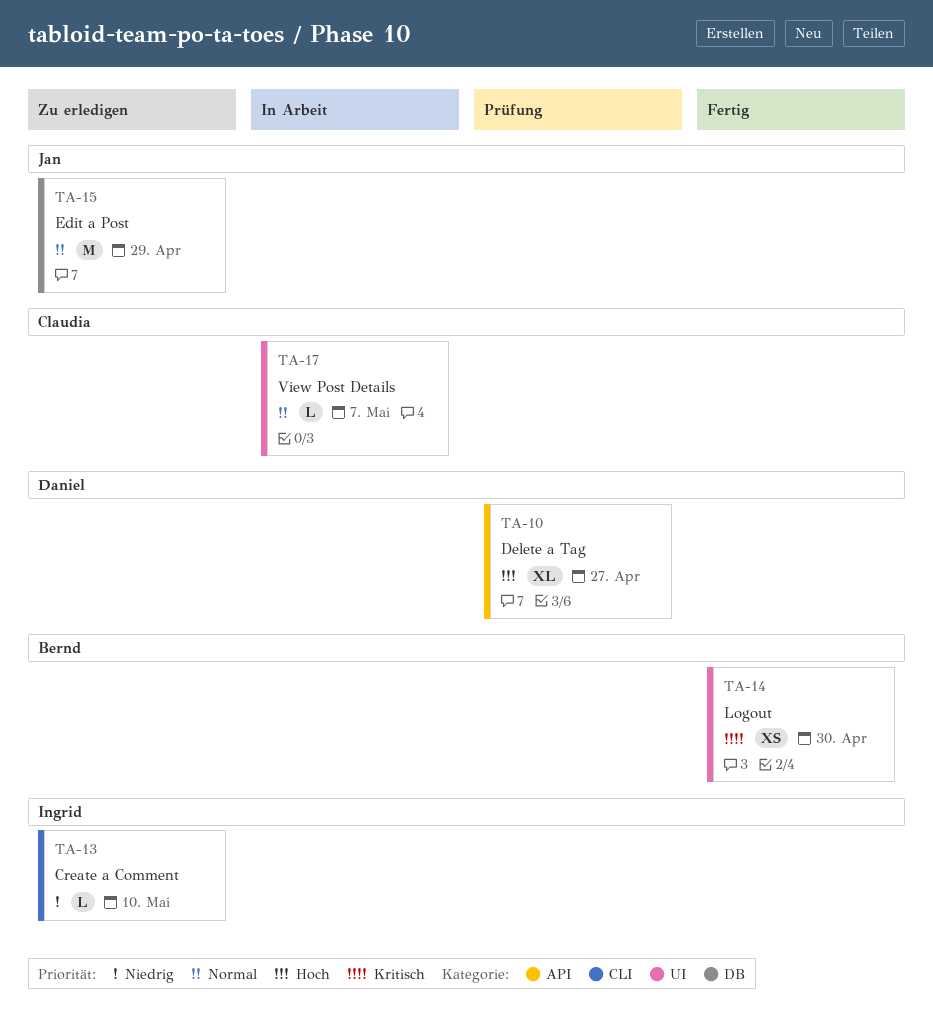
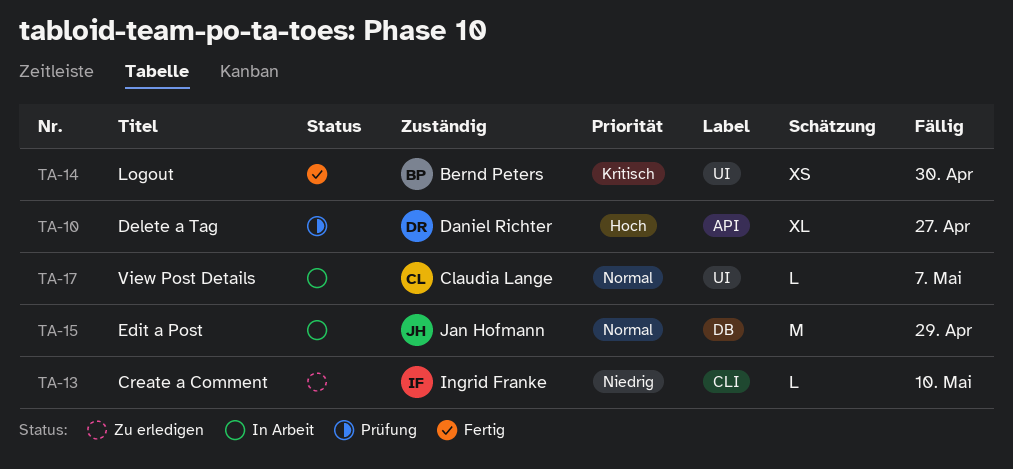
TA-15, status: Zu erledigen -> In Arbeit

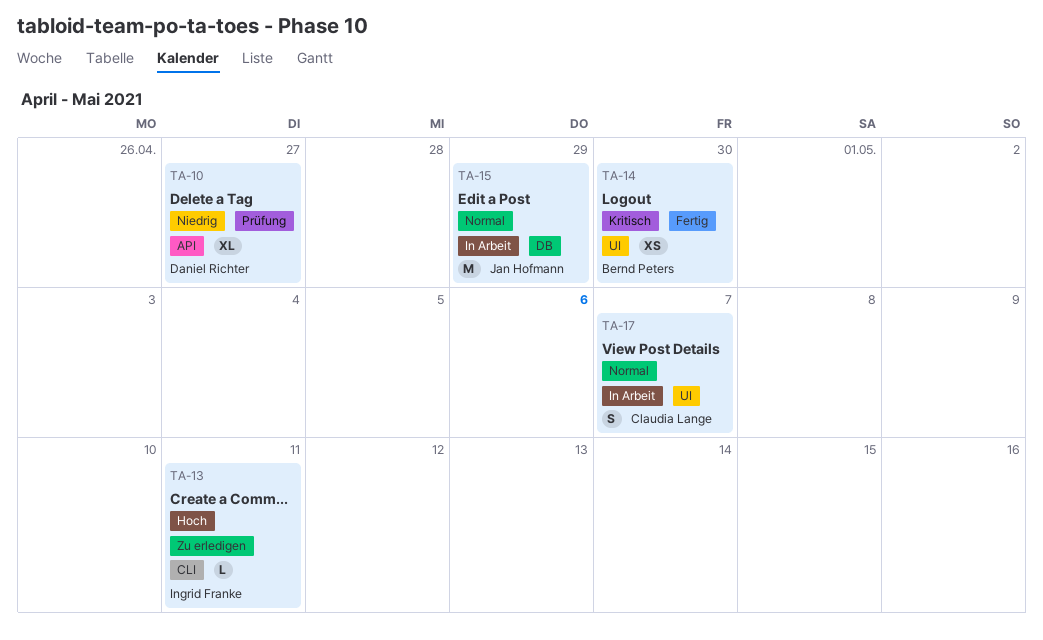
TA-10, priority: Hoch -> Niedrig
TA-13, priority: Niedrig -> Hoch
TA-13, due: May 10 -> May 11
TA-17, estimate: L -> S

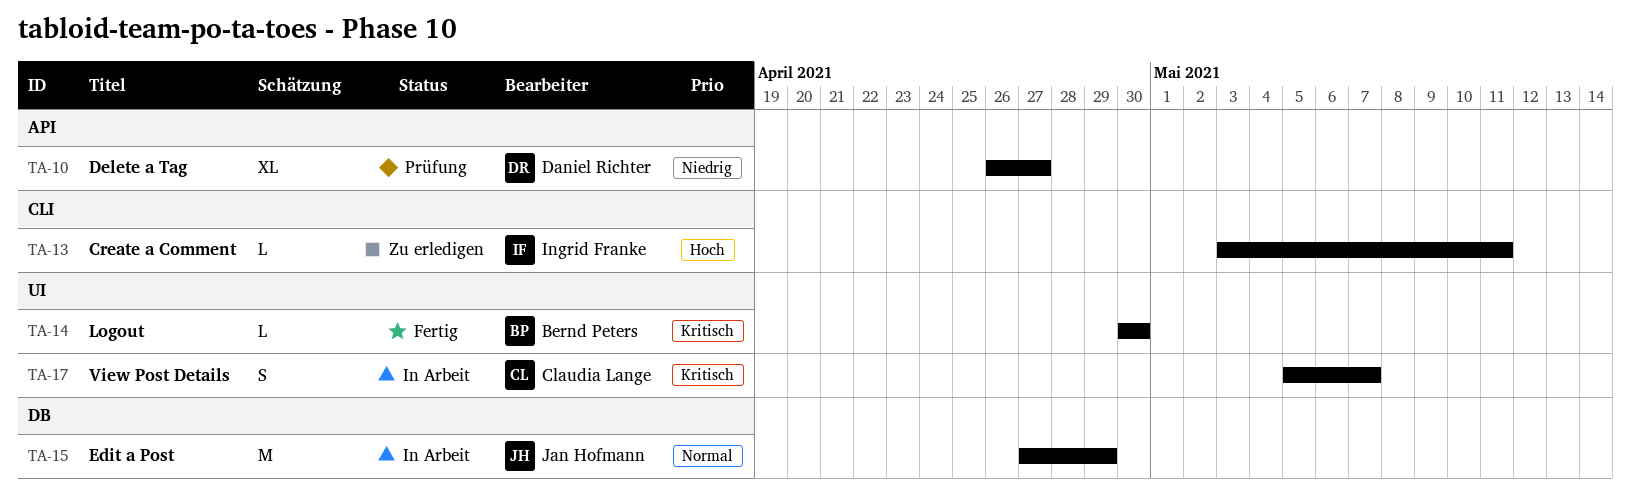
TA-14, estimate: XS -> L
TA-17, priority: Normal -> Kritisch

